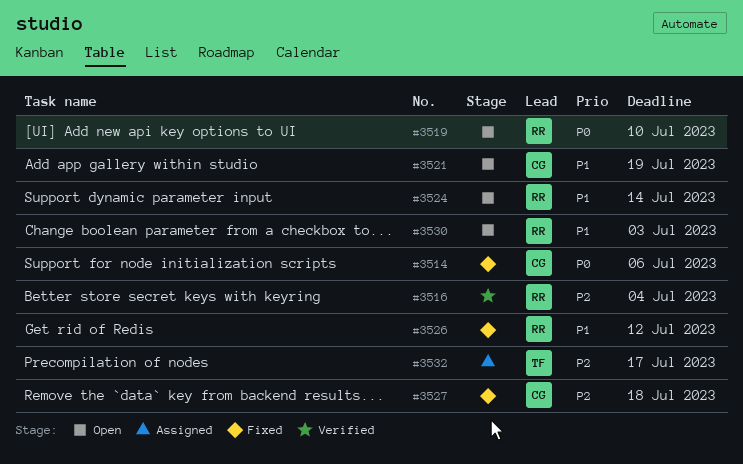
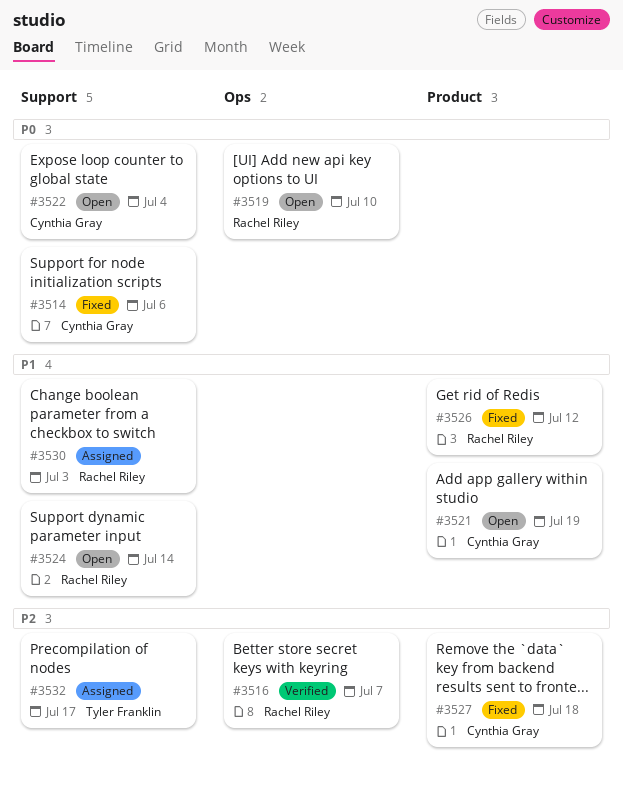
#3516, due: Jul 4 -> Jul 7
#3522: none -> present
#3530, status: Open -> Assigned

